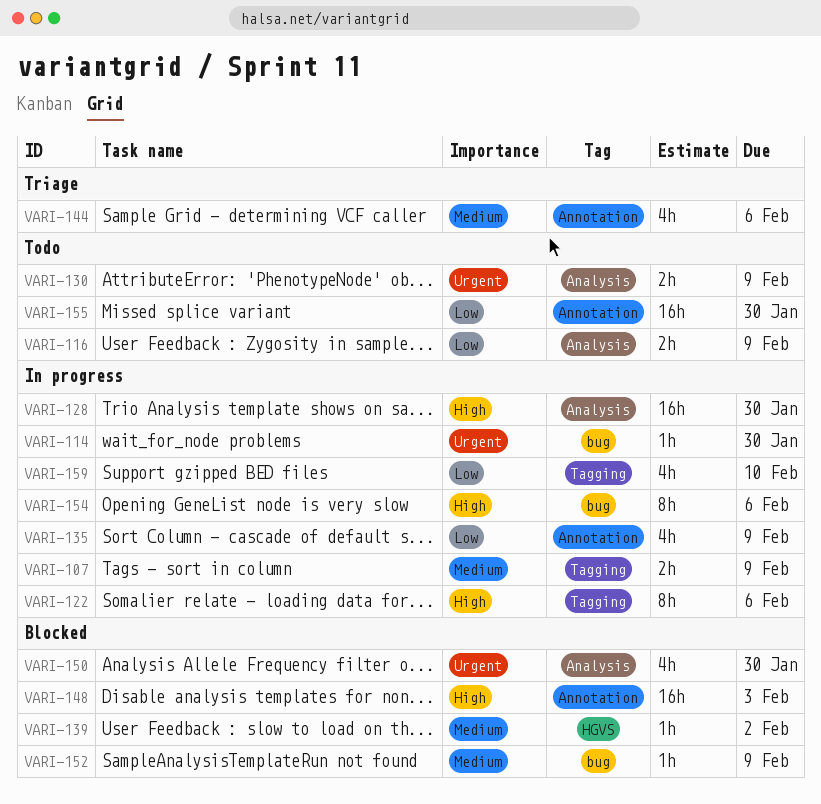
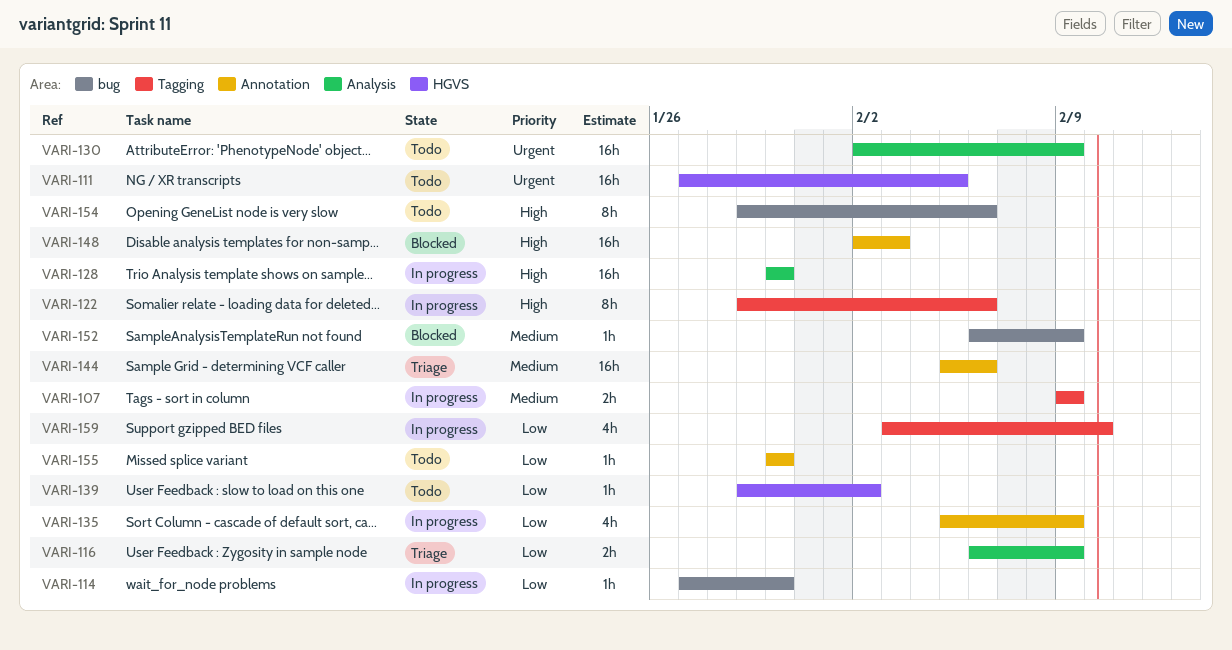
VARI-111: none -> present
VARI-114, priority: Urgent -> Low
VARI-116, status: Todo -> Triage
VARI-130, estimate: 2h -> 16h
VARI-139, status: Blocked -> Todo
VARI-139, priority: Medium -> Low
VARI-144, estimate: 4h -> 16h
VARI-150: present -> none
VARI-154, status: In progress -> Todo
VARI-155, estimate: 16h -> 1h

